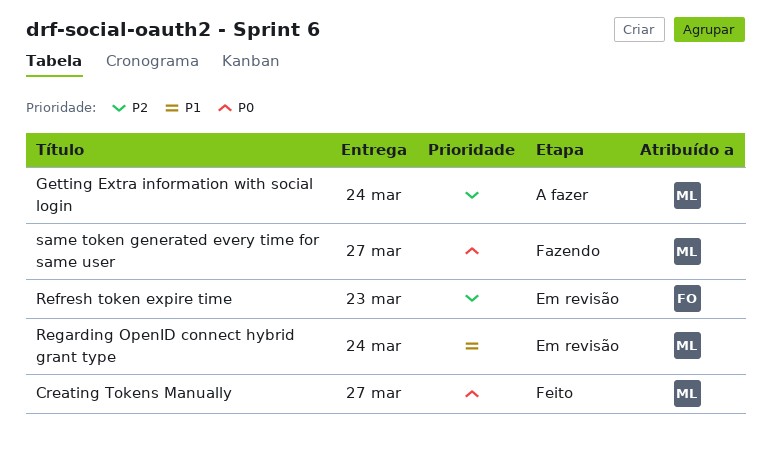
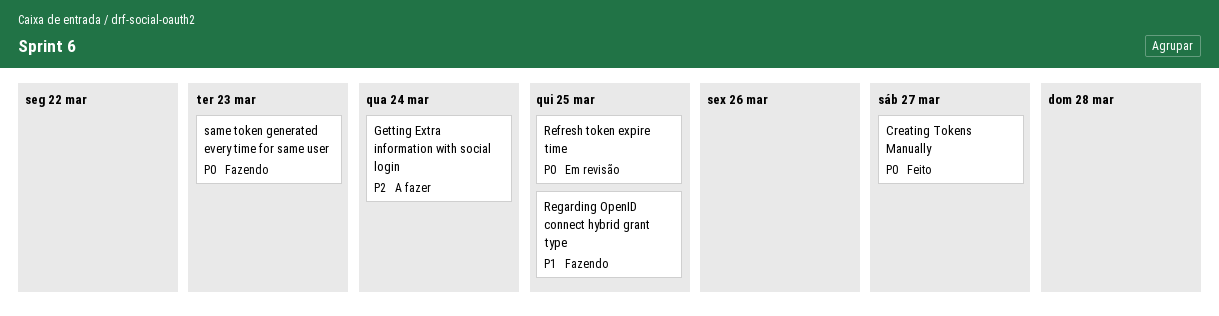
Refresh token expire time, priority: P2 -> P0
Refresh token expire time, due: Mar 23 -> Mar 25
Regarding OpenID connect hybrid grant type, status: Em revisão -> Fazendo
Regarding OpenID connect hybrid grant type, due: Mar 24 -> Mar 25
same token generated every time for same user, due: Mar 27 -> Mar 23

